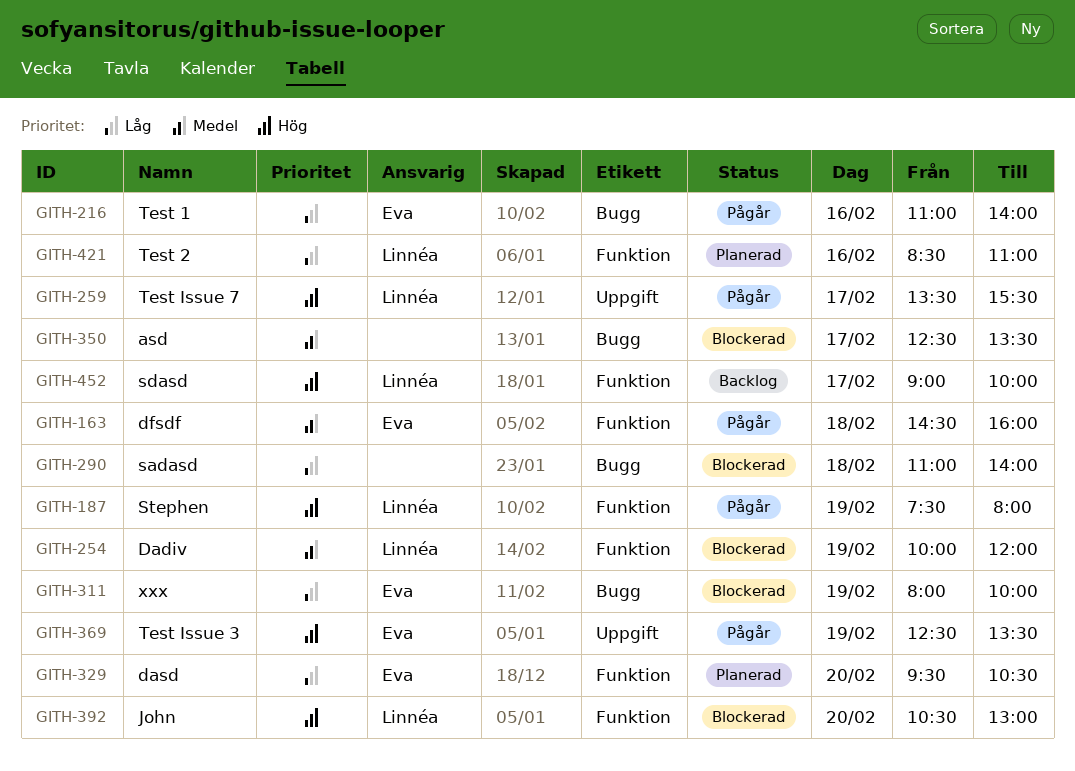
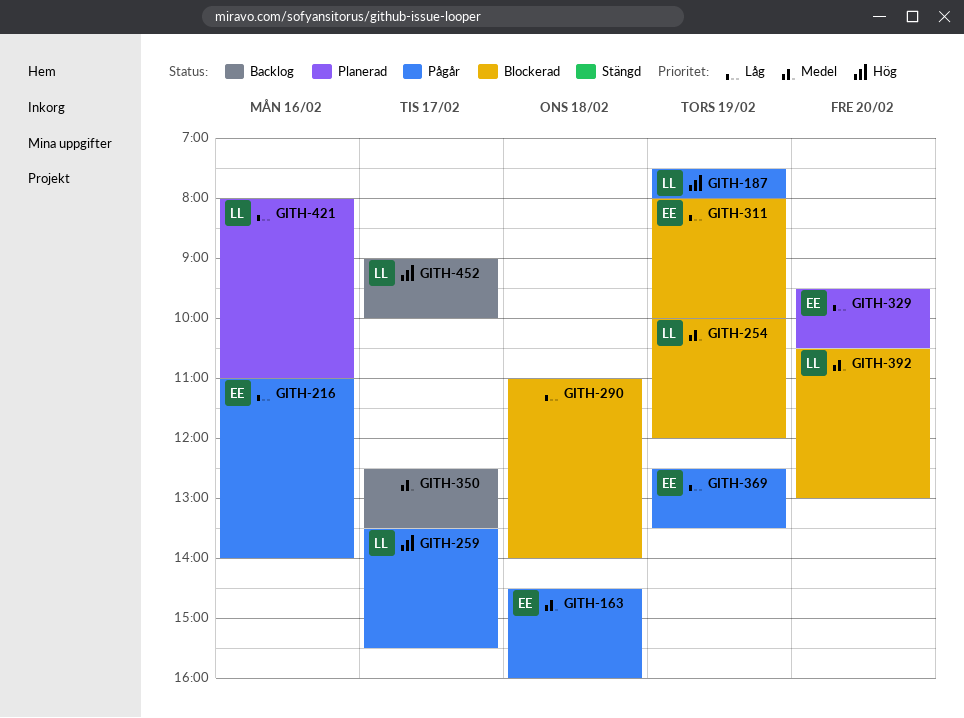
GITH-350, status: Blockerad -> Backlog
GITH-369, priority: Hög -> Låg
GITH-392, priority: Hög -> Medel
GITH-421, begins: 08:30 -> 08:00

